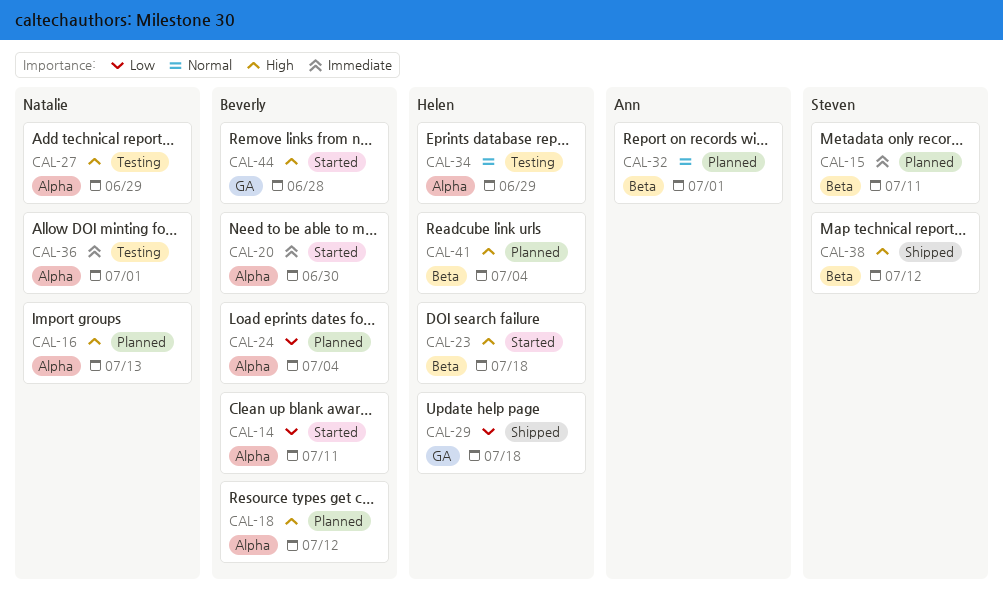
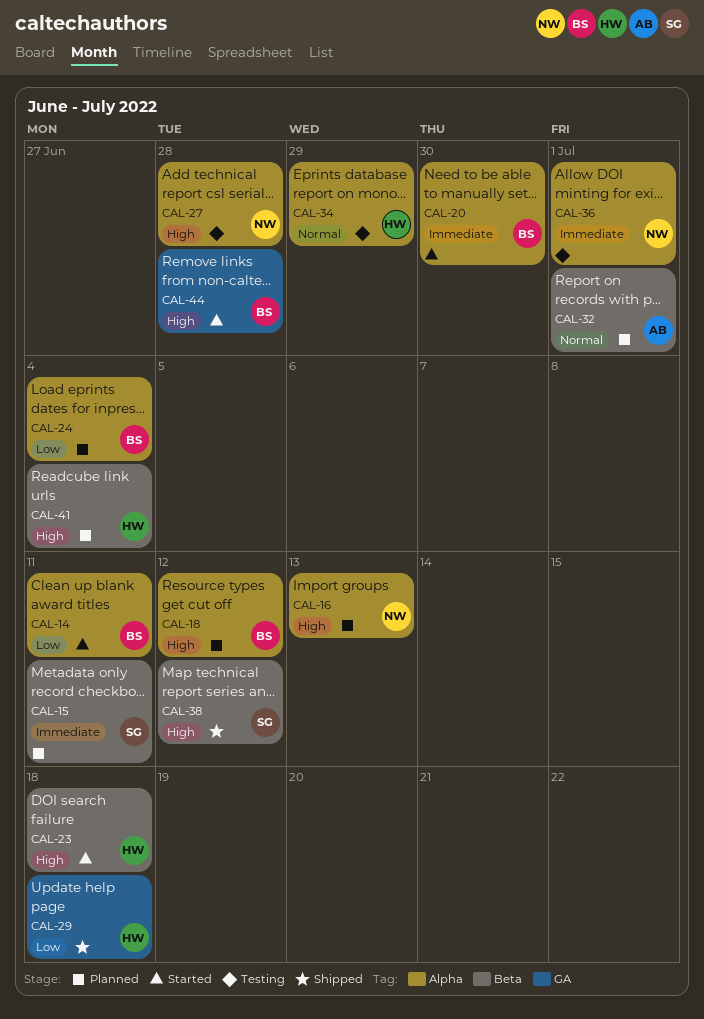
CAL-27, due: Jun 29 -> Jun 28

